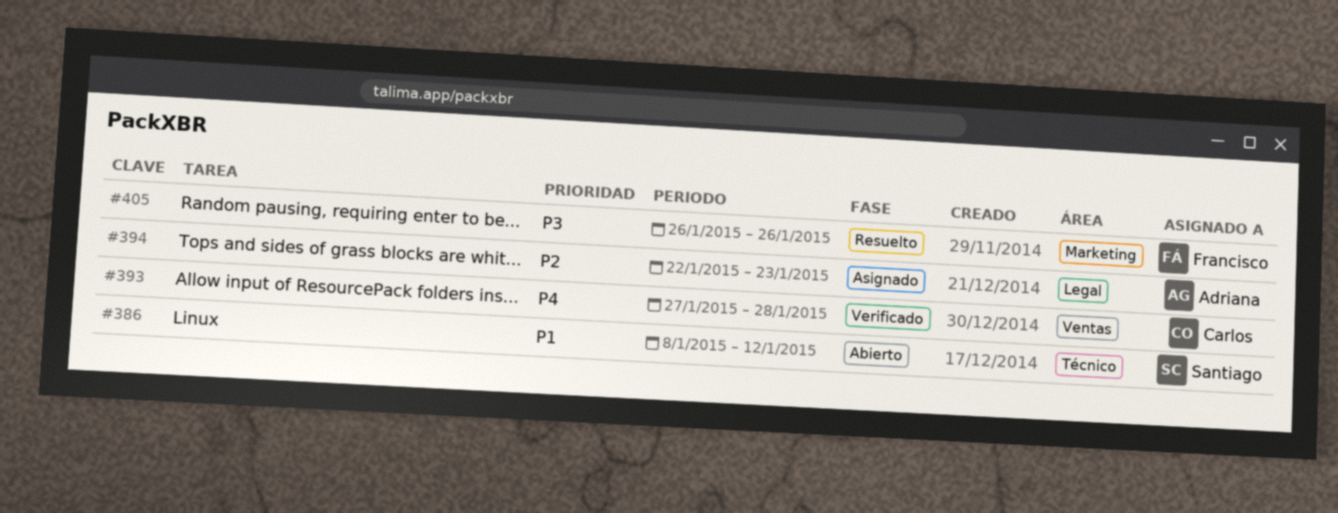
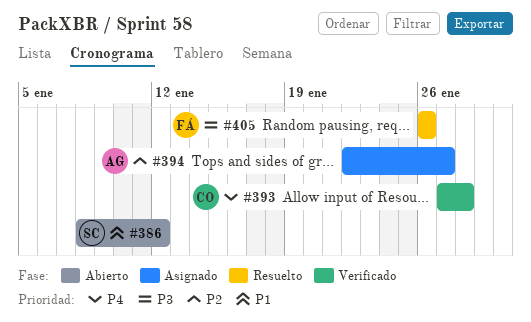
#394, due: Jan 23 -> Jan 27

